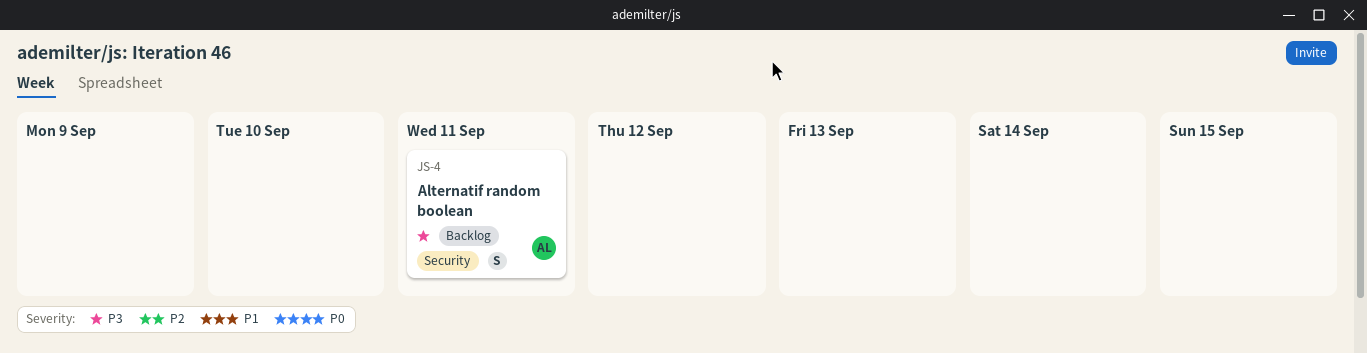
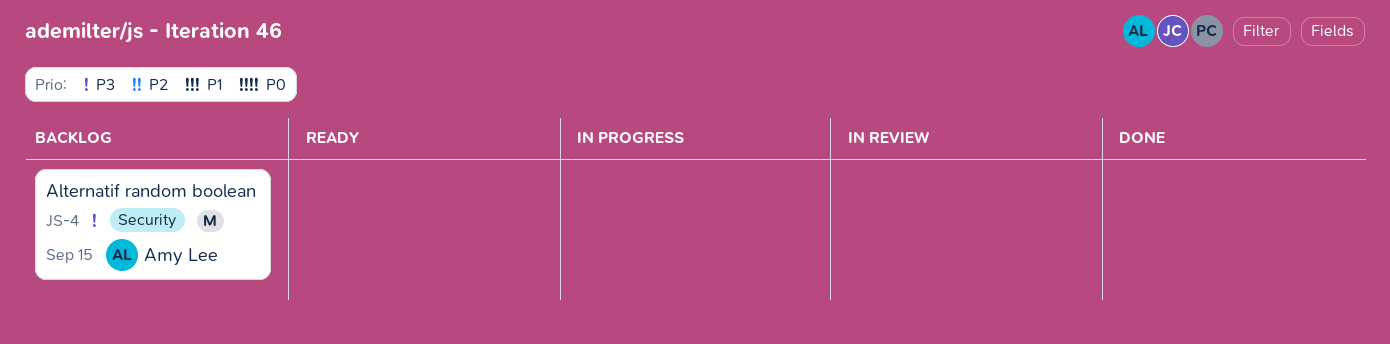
JS-4, estimate: S -> M
JS-4, due: Sep 11 -> Sep 15

